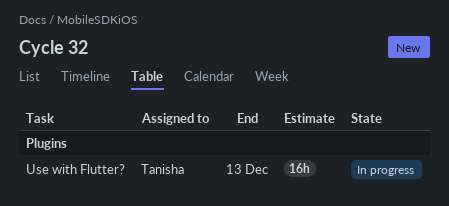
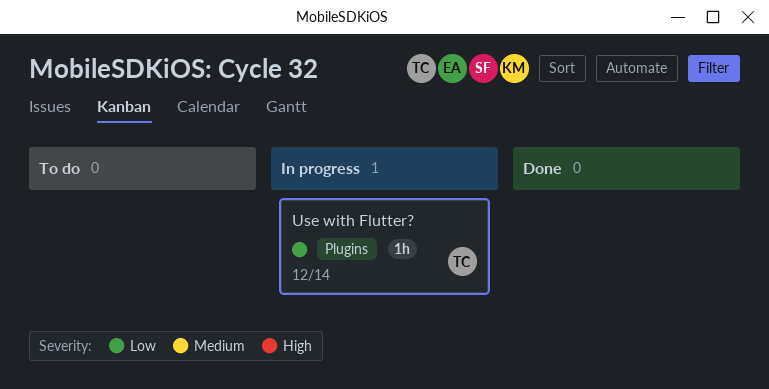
Use with Flutter?, estimate: 16h -> 1h
Use with Flutter?, due: Dec 13 -> Dec 14

